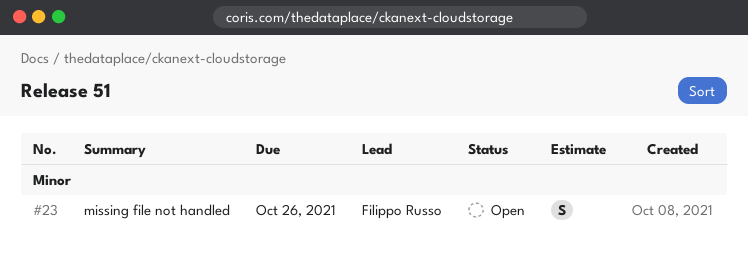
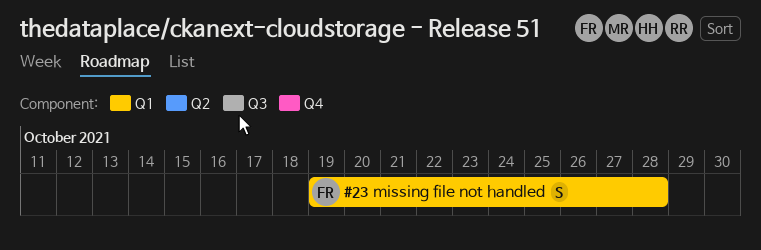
#23, due: Oct 26 -> Oct 28

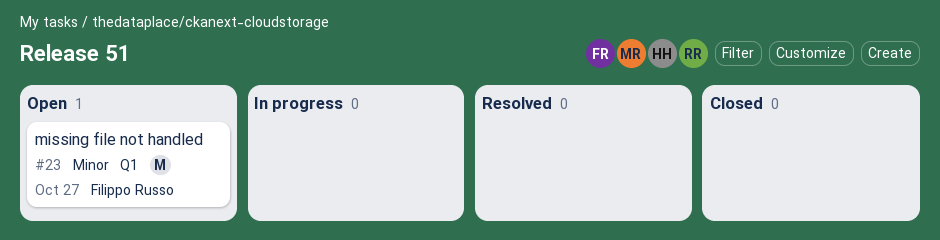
#23, estimate: S -> M
#23, due: Oct 28 -> Oct 27

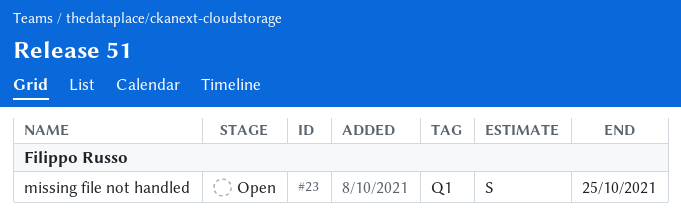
#23, estimate: M -> S
#23, due: Oct 27 -> Oct 25

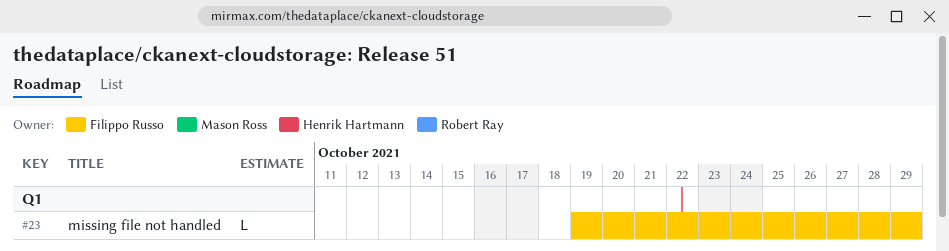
#23, estimate: S -> L
#23, due: Oct 25 -> Oct 29

